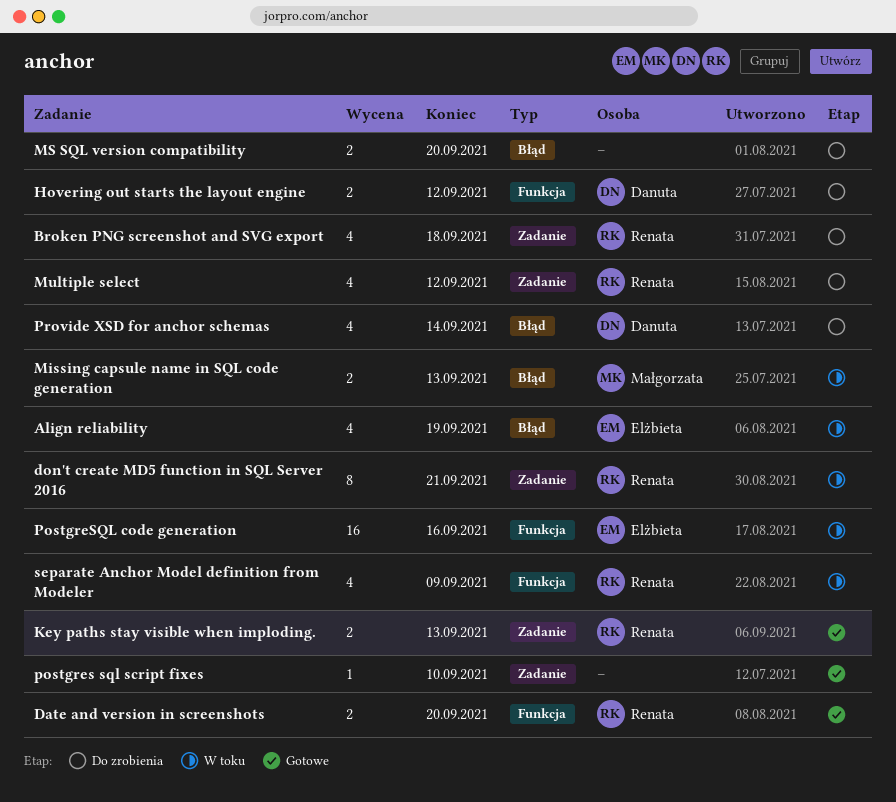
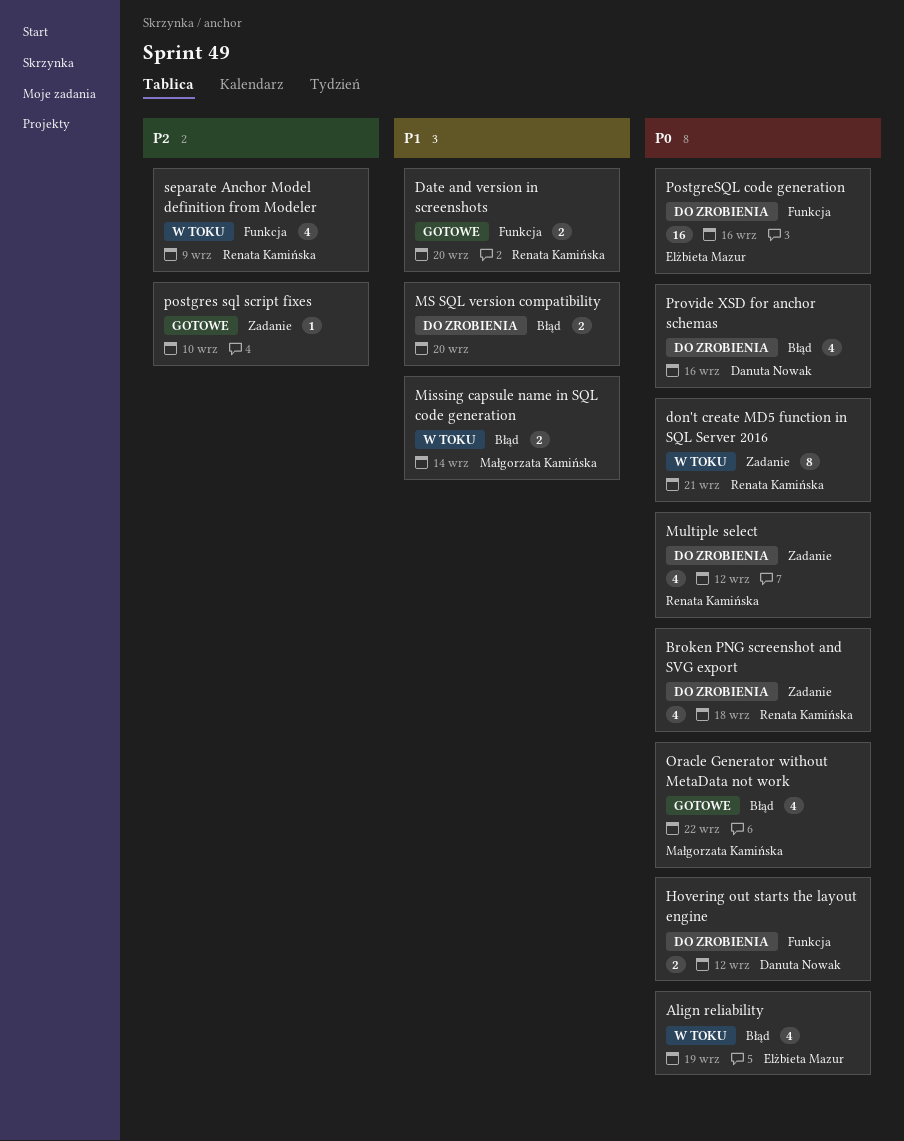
Key paths stay visible when imploding.: present -> none
Missing capsule name in SQL code generation, due: Sep 13 -> Sep 14
Oracle Generator without MetaData not work: none -> present
PostgreSQL code generation, status: W toku -> Do zrobienia
Provide XSD for anchor schemas, due: Sep 14 -> Sep 16

